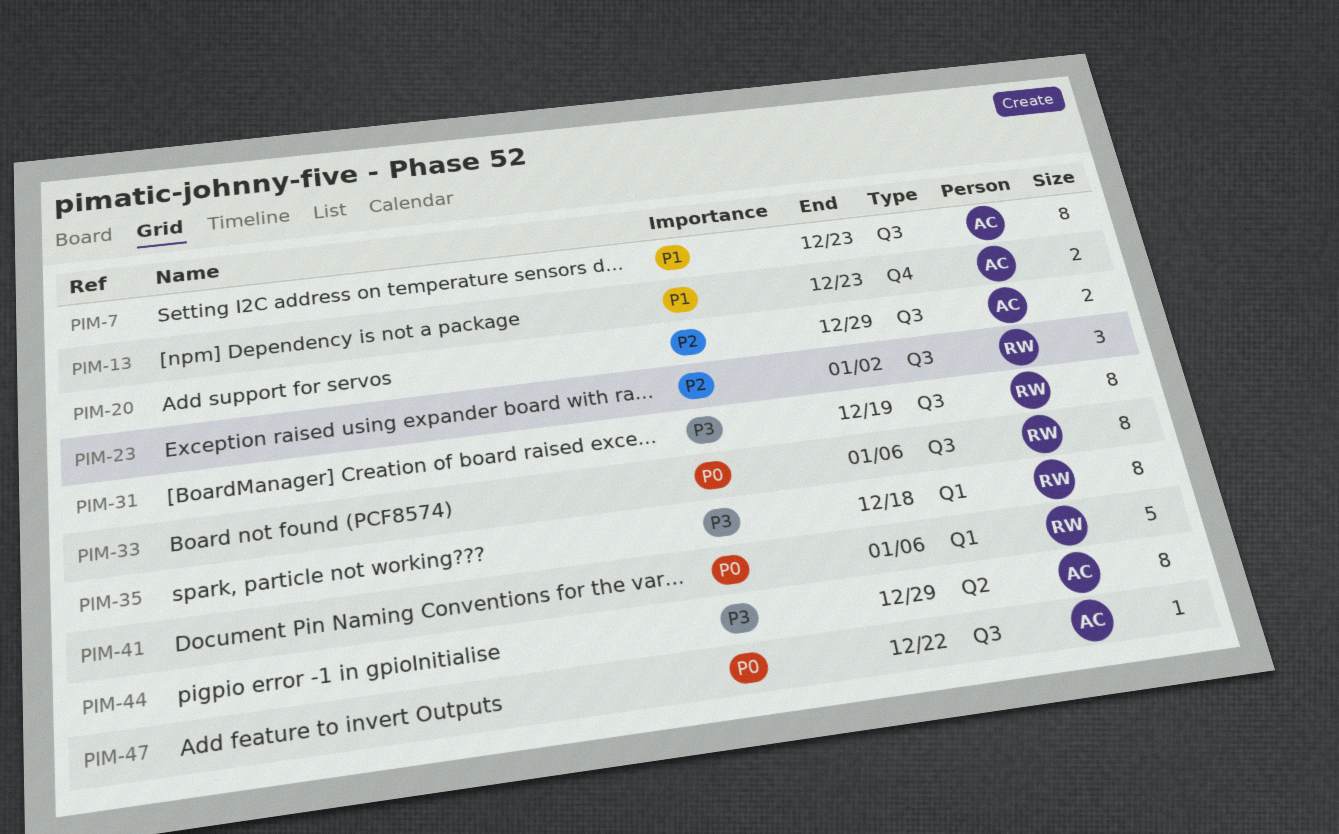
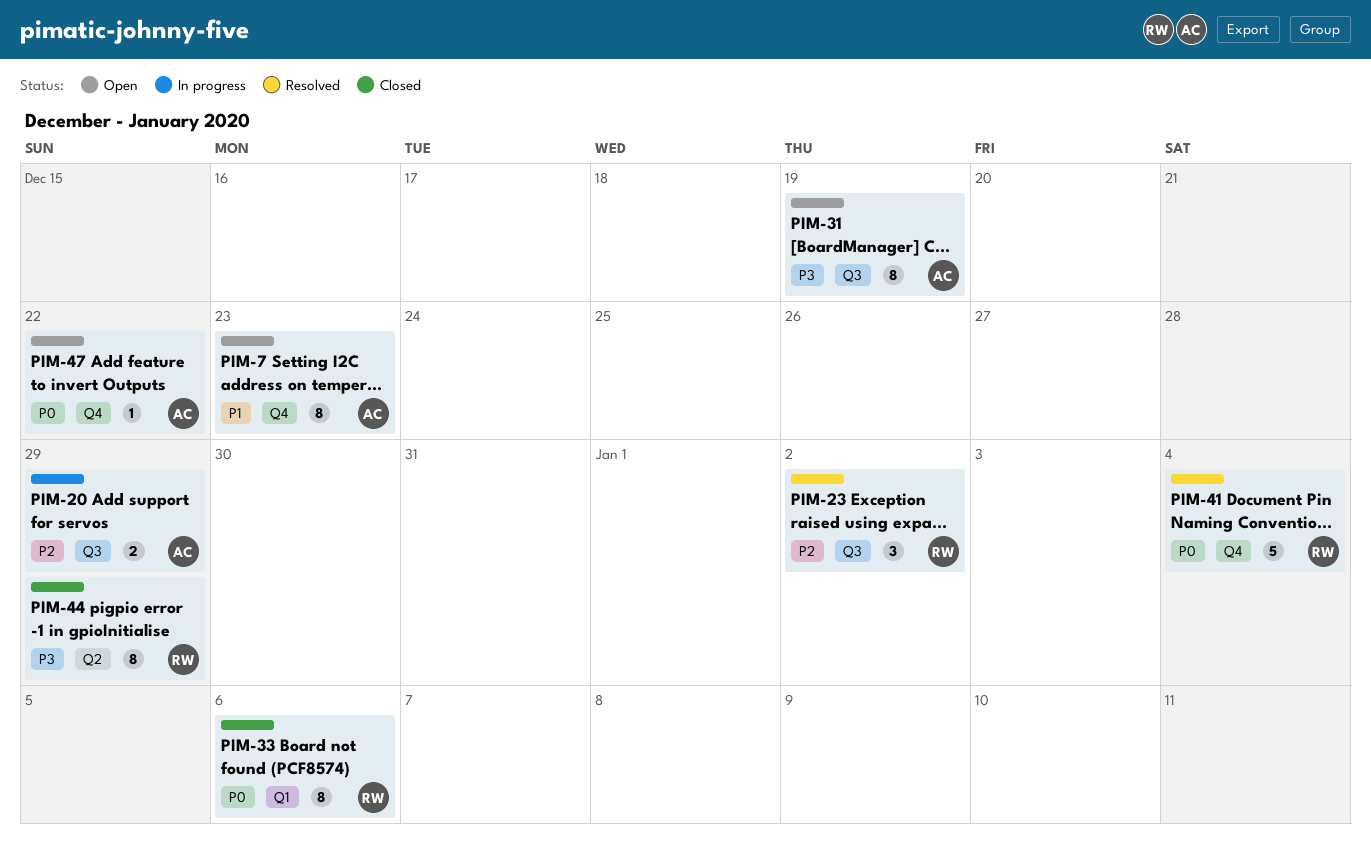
PIM-7, label: Q3 -> Q4
PIM-13: present -> none
PIM-31, owner: RW -> AC
PIM-33, label: Q3 -> Q1
PIM-35: present -> none
PIM-41, label: Q1 -> Q4
PIM-41, due: Jan 6 -> Jan 4
PIM-44, owner: AC -> RW
PIM-47, label: Q3 -> Q4

